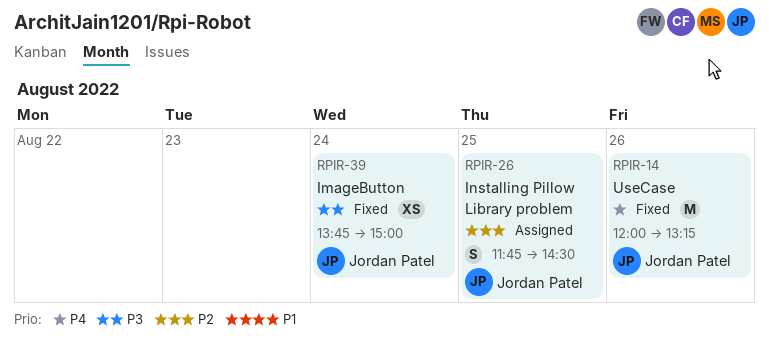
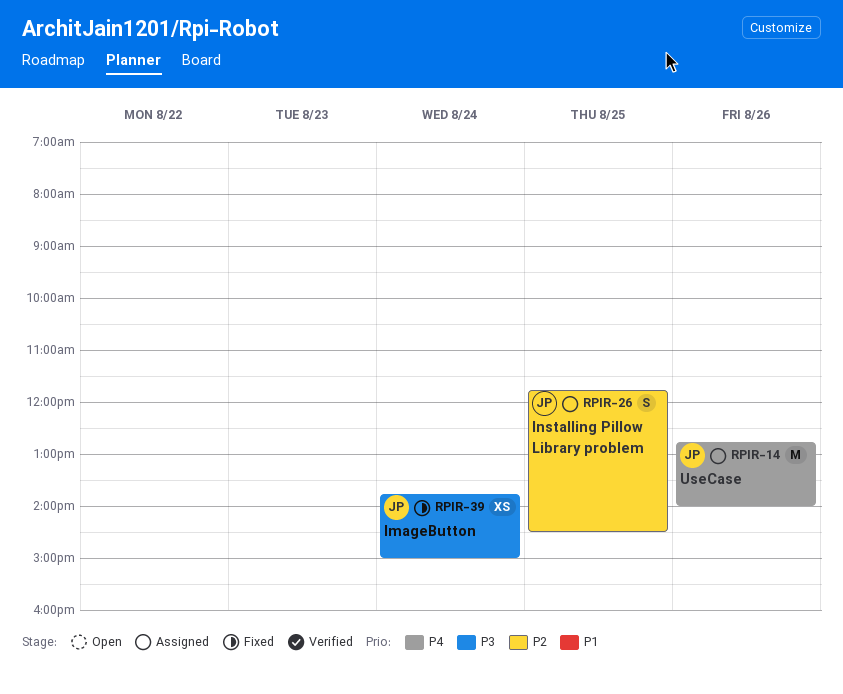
RPIR-14, status: Fixed -> Assigned
RPIR-14, begins: 12:00 -> 12:45
RPIR-14, ends: 13:15 -> 14:00

